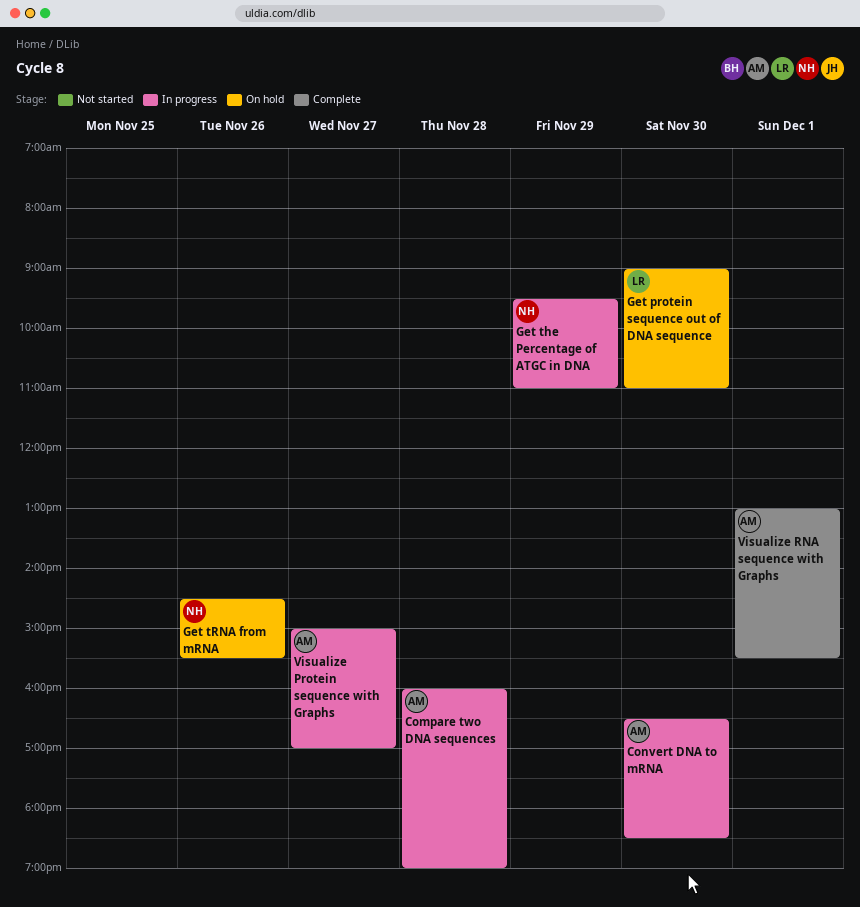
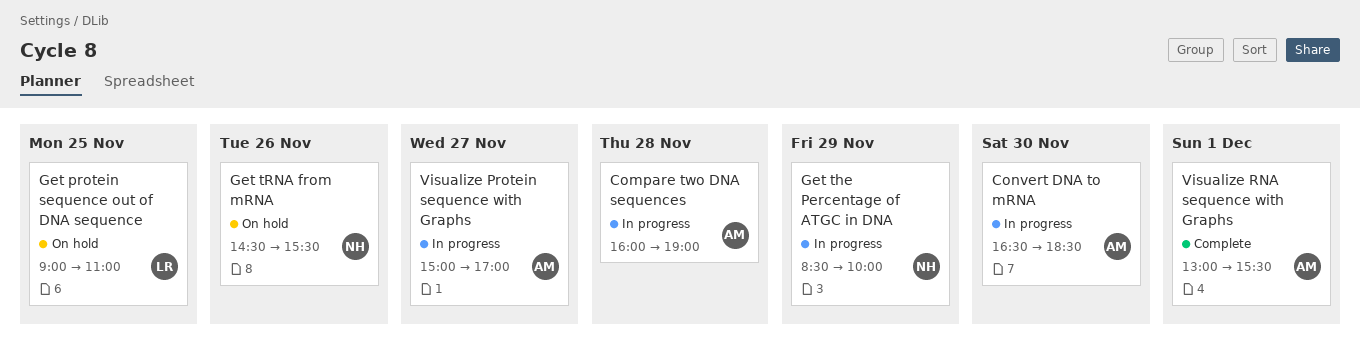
Get protein sequence out of DNA sequence, day: Nov 30 -> Nov 25
Get the Percentage of ATGC in DNA, begins: 09:30 -> 08:30
Get the Percentage of ATGC in DNA, ends: 11:00 -> 10:00

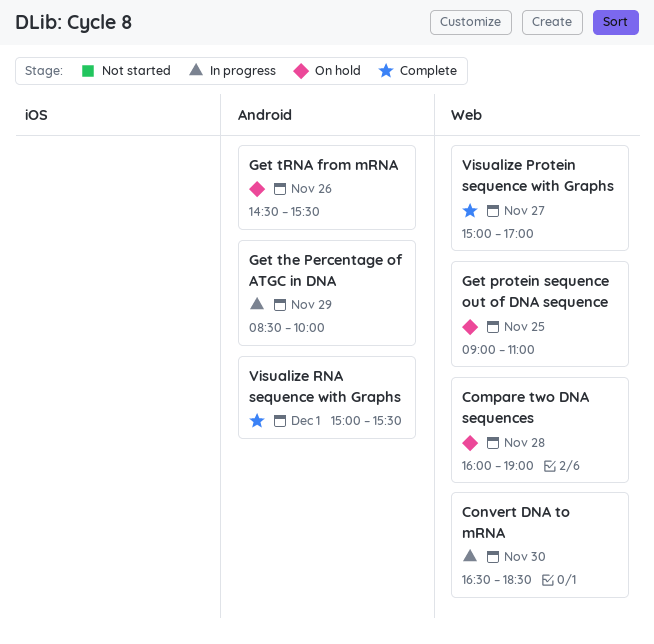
Compare two DNA sequences, status: In progress -> On hold
Visualize Protein sequence with Graphs, status: In progress -> Complete
Visualize RNA sequence with Graphs, begins: 13:00 -> 15:00

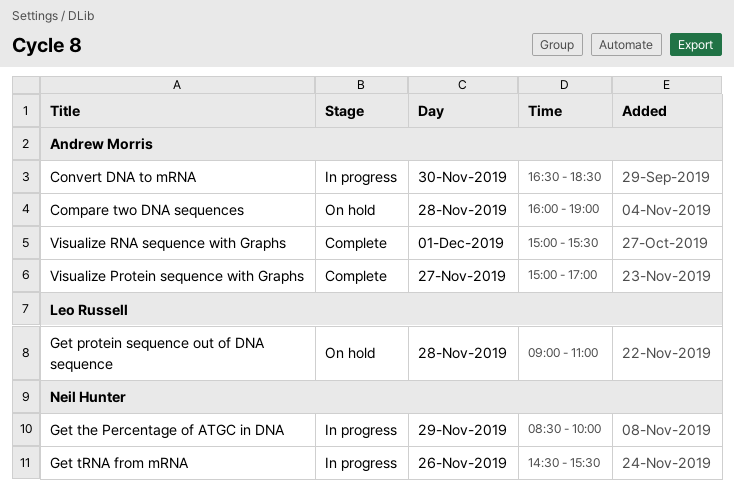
Get protein sequence out of DNA sequence, day: Nov 25 -> Nov 28
Get tRNA from mRNA, status: On hold -> In progress

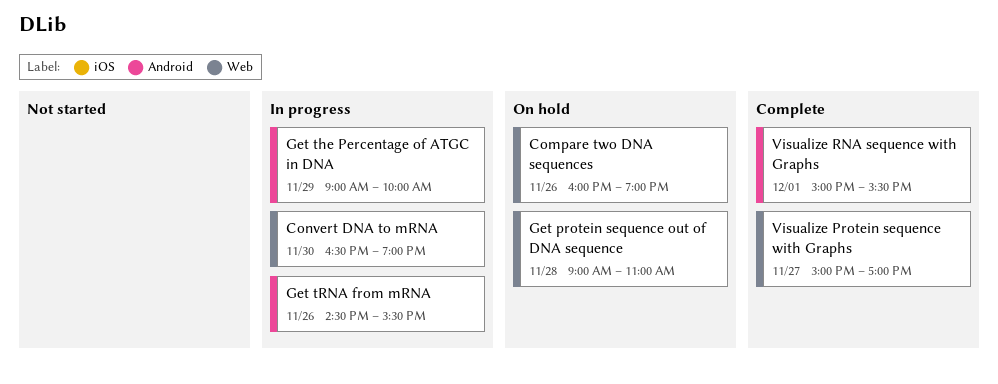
Compare two DNA sequences, day: Nov 28 -> Nov 26
Convert DNA to mRNA, ends: 18:30 -> 19:00
Get the Percentage of ATGC in DNA, begins: 08:30 -> 09:00

